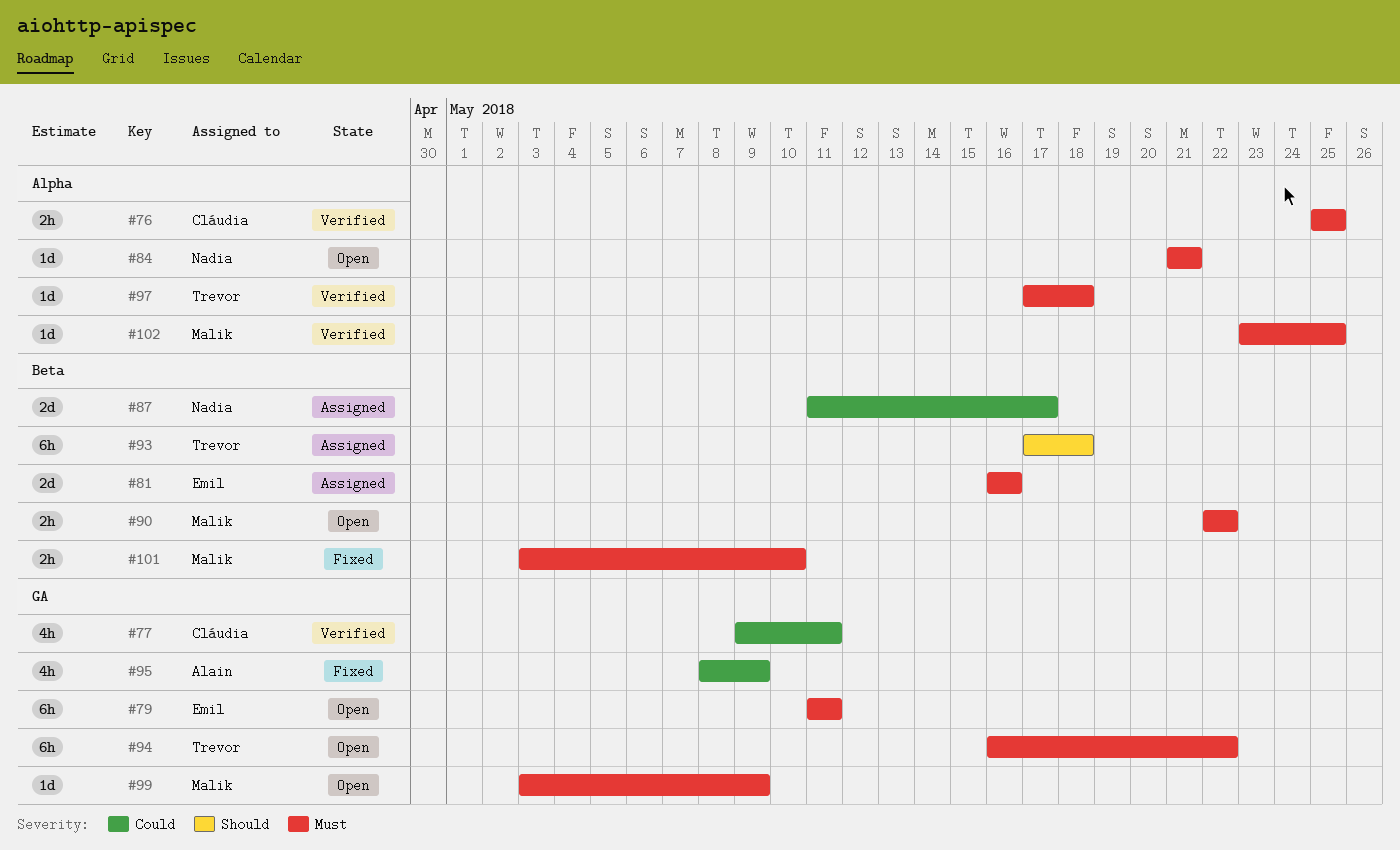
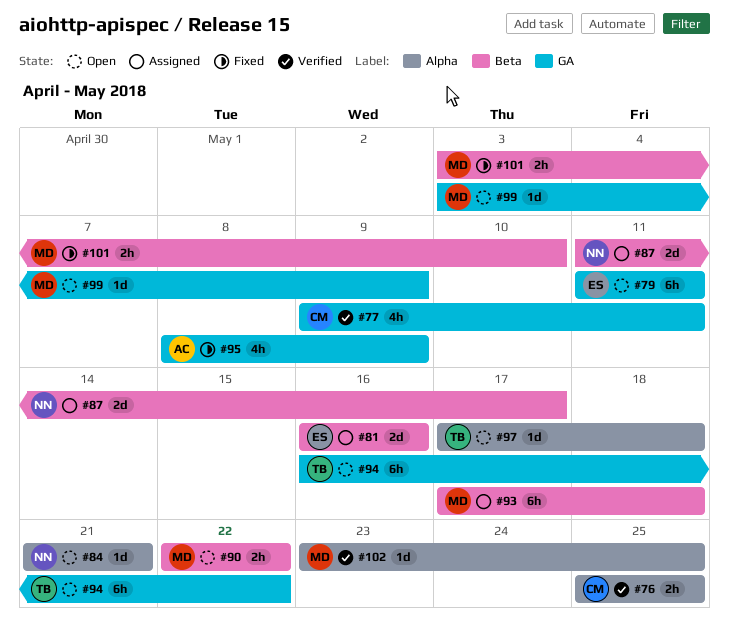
#93, owner: Trevor -> Malik
#97, status: Verified -> Open

